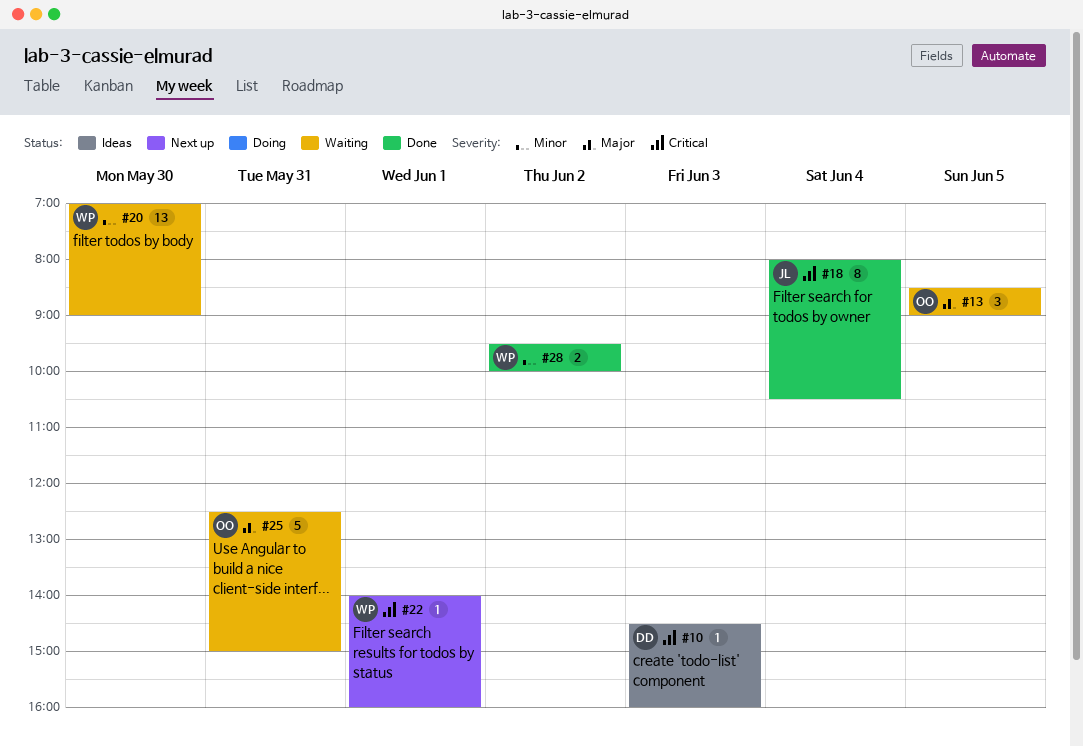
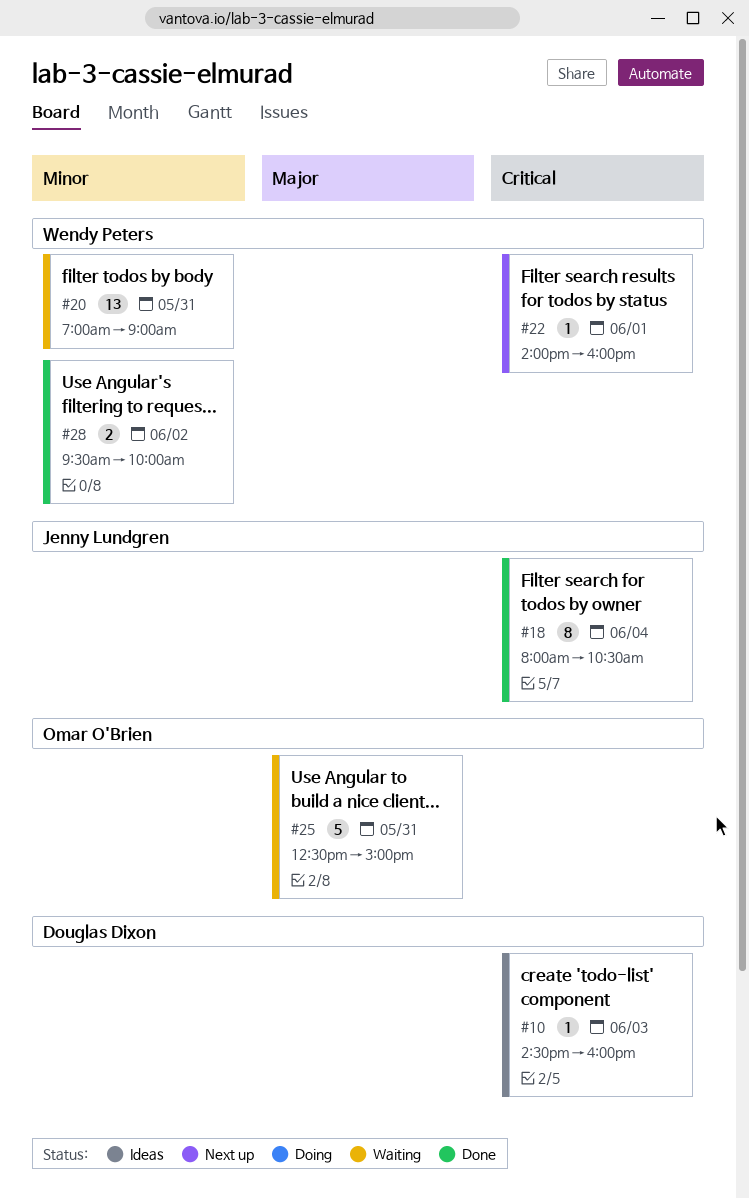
#13: present -> none
#20, day: May 30 -> May 31

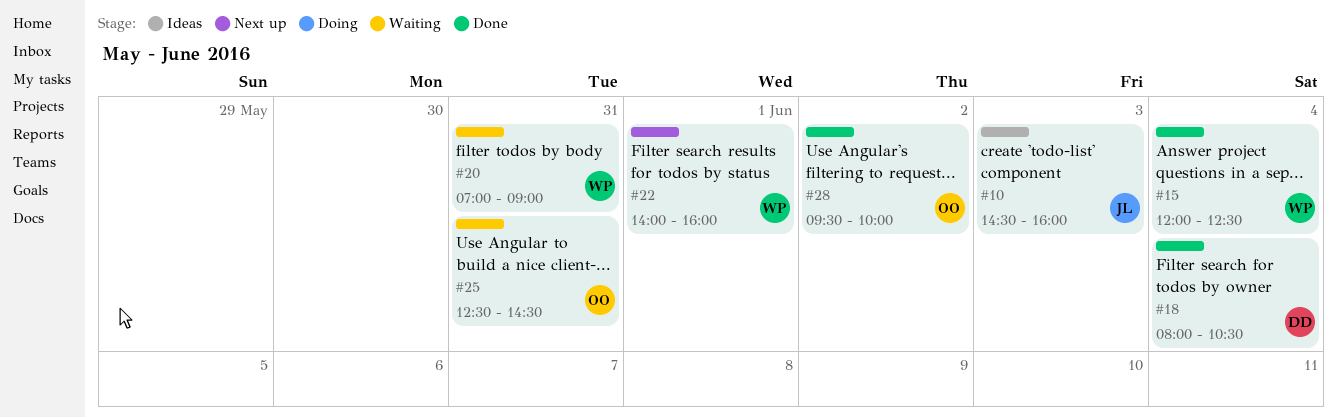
#10, owner: Douglas Dixon -> Jenny Lundgren
#15: none -> present
#18, owner: Jenny Lundgren -> Douglas Dixon
#25, ends: 15:00 -> 14:30
#28, owner: Wendy Peters -> Omar O'Brien

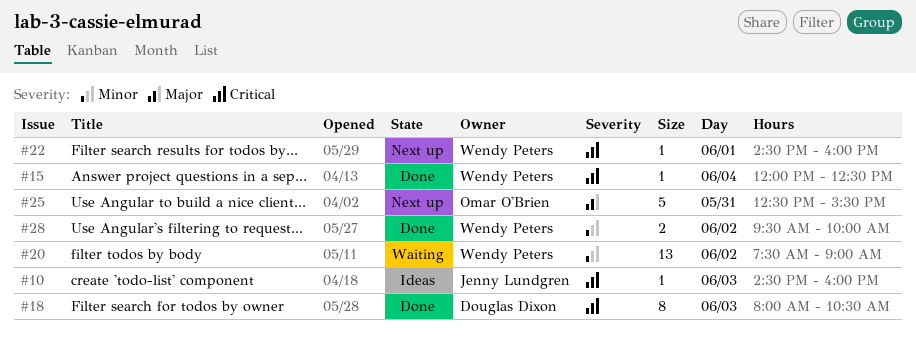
#18, day: Jun 4 -> Jun 3
#20, day: May 31 -> Jun 2
#20, begins: 07:00 -> 07:30
#22, begins: 14:00 -> 14:30
#25, status: Waiting -> Next up
#25, ends: 14:30 -> 15:30
#28, owner: Omar O'Brien -> Wendy Peters

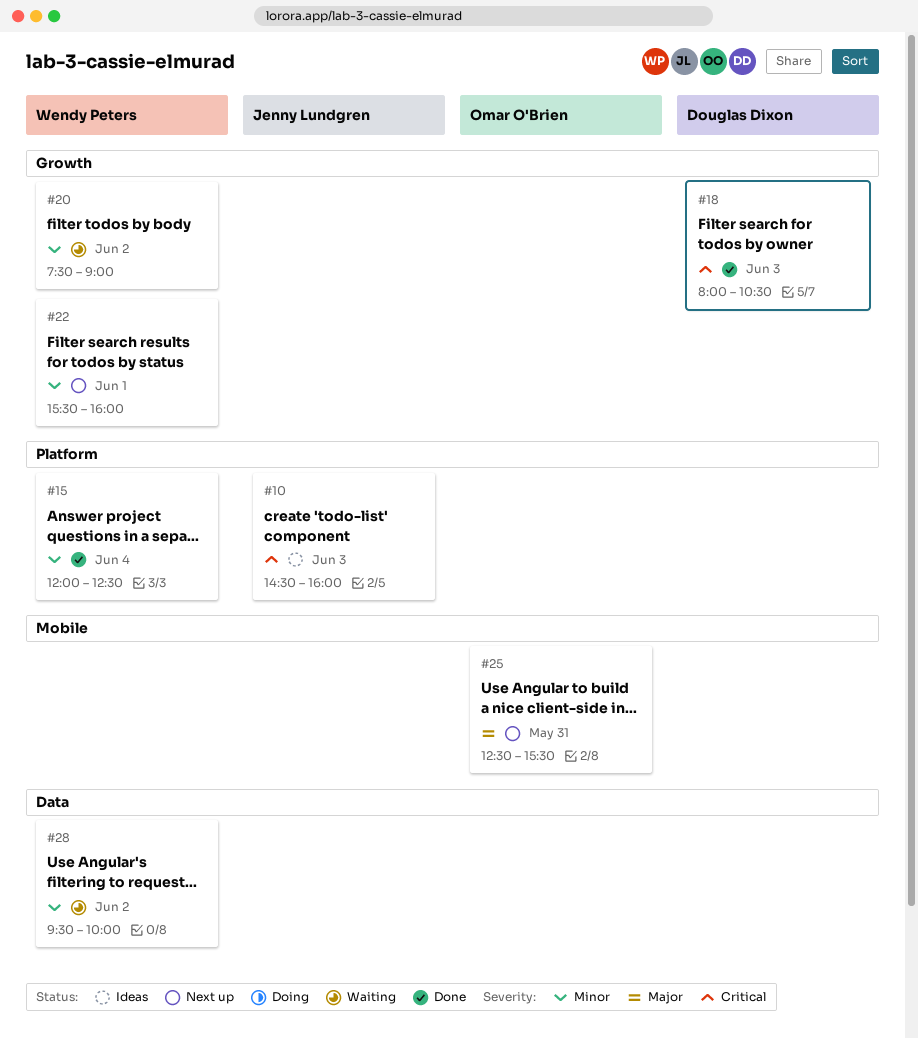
#15, priority: Critical -> Minor
#22, priority: Critical -> Minor
#22, begins: 14:30 -> 15:30
#28, status: Done -> Waiting

